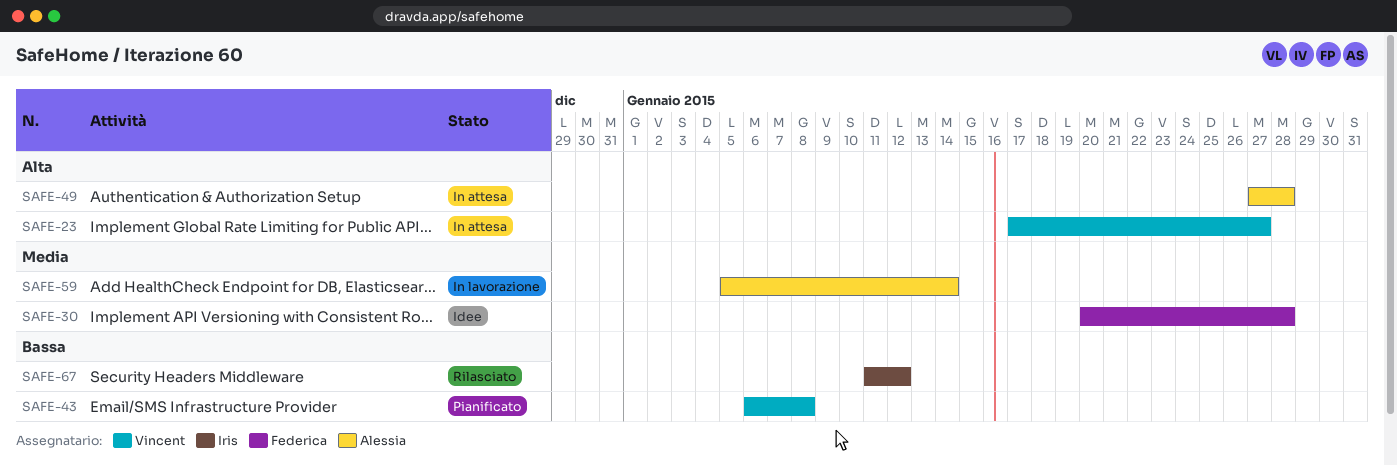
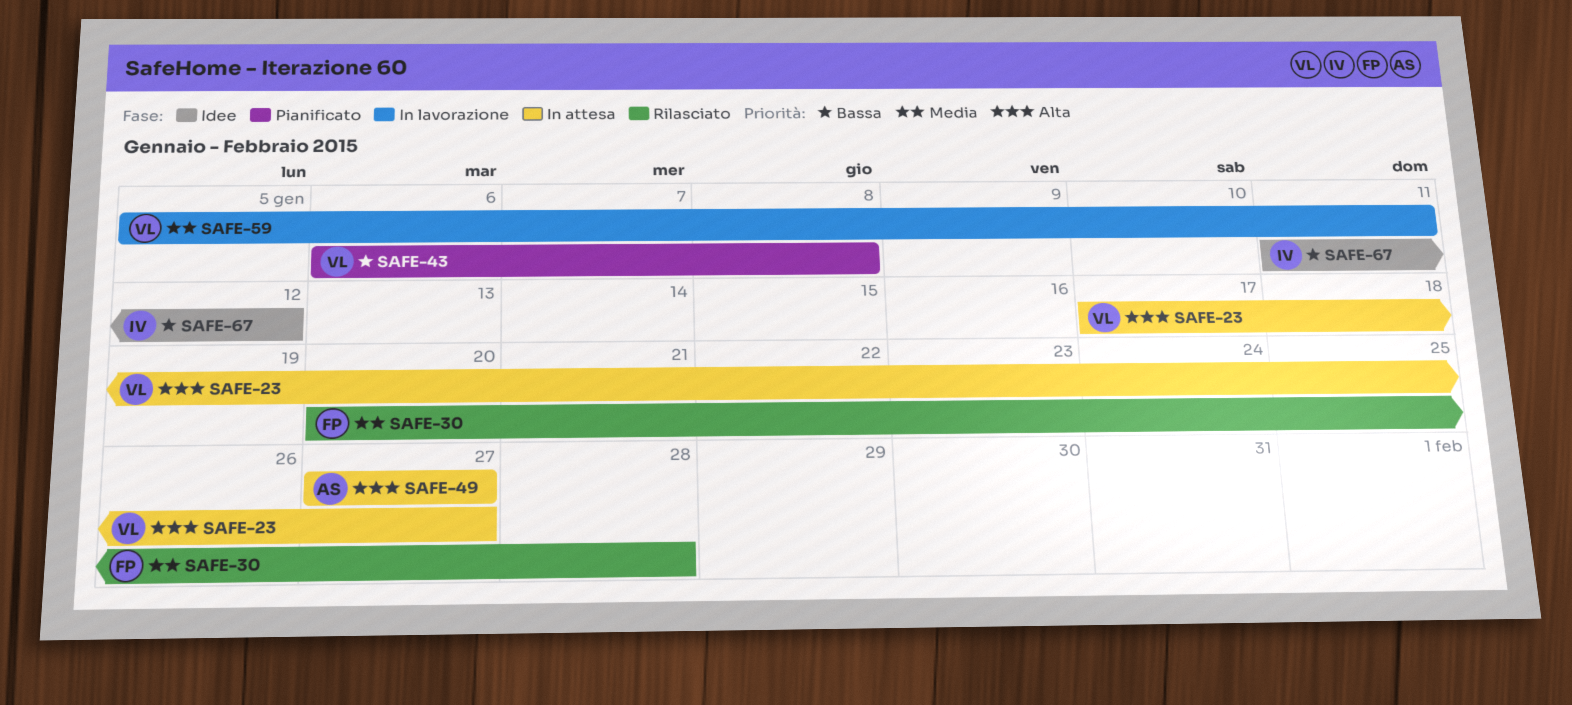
SAFE-30, status: Idee -> Rilasciato
SAFE-49, due: Jan 28 -> Jan 27
SAFE-59, owner: Alessia -> Vincent
SAFE-59, due: Jan 14 -> Jan 11
SAFE-67, status: Rilasciato -> Idee

